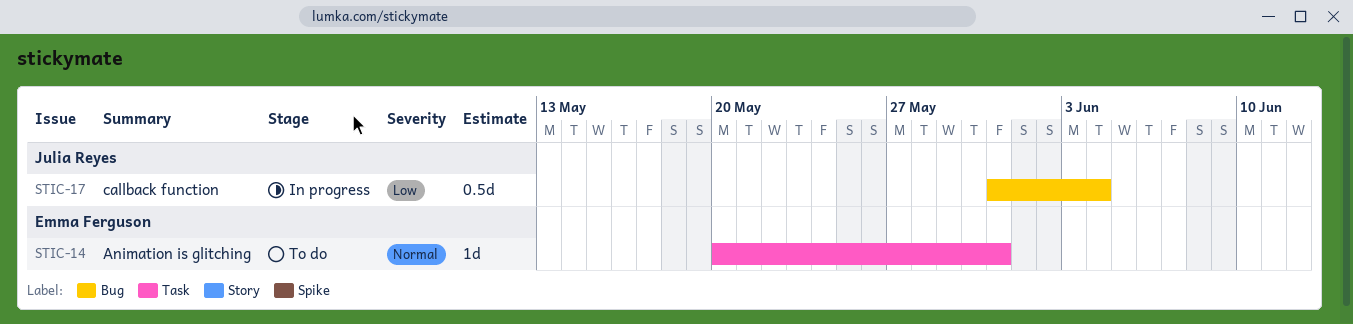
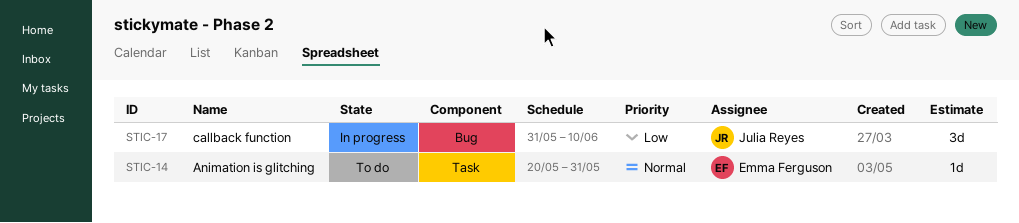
STIC-17, estimate: 0.5d -> 3d
STIC-17, due: Jun 4 -> Jun 10

